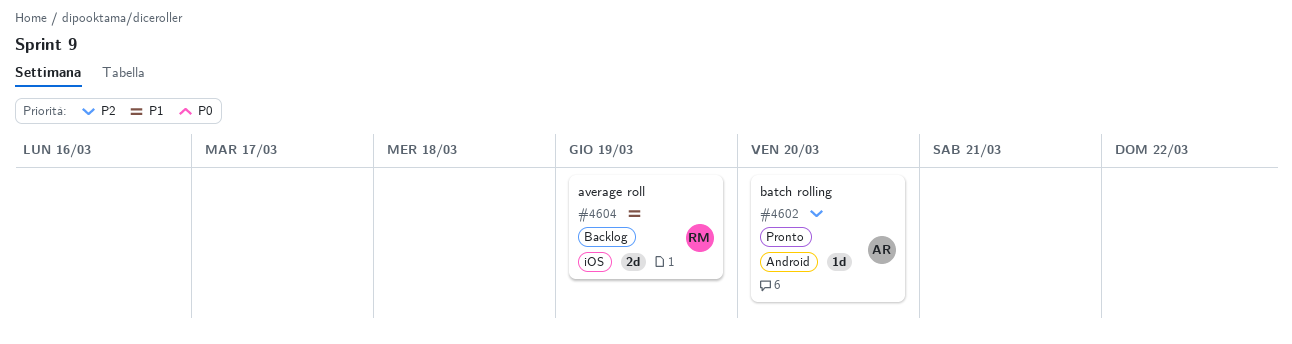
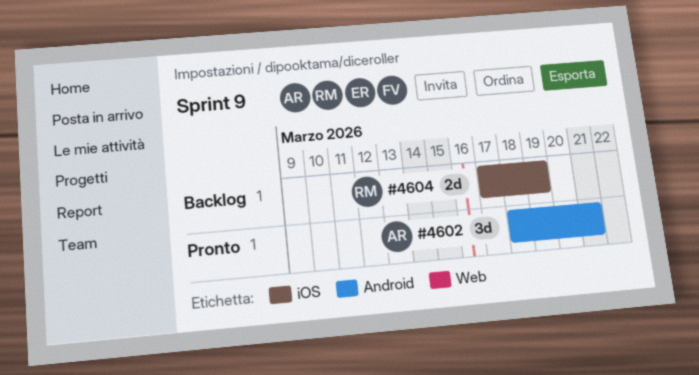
#4602, estimate: 1d -> 3d
#4602, due: Mar 20 -> Mar 21

